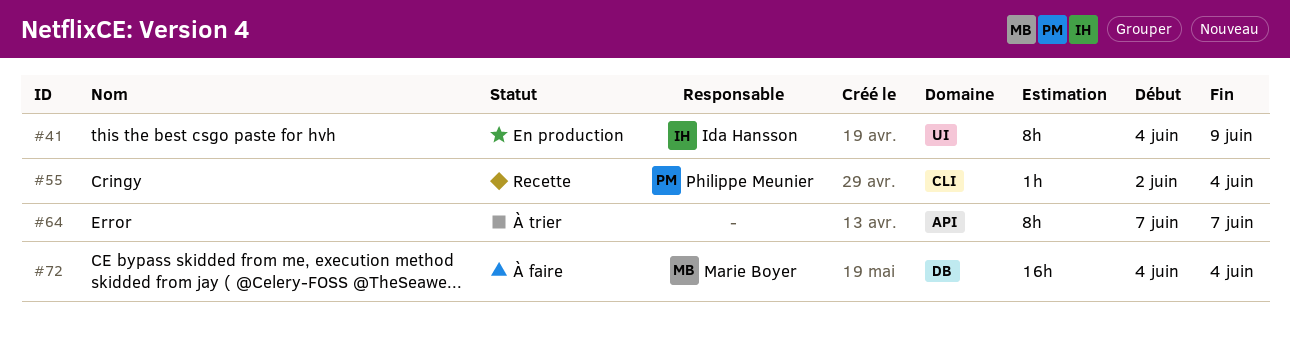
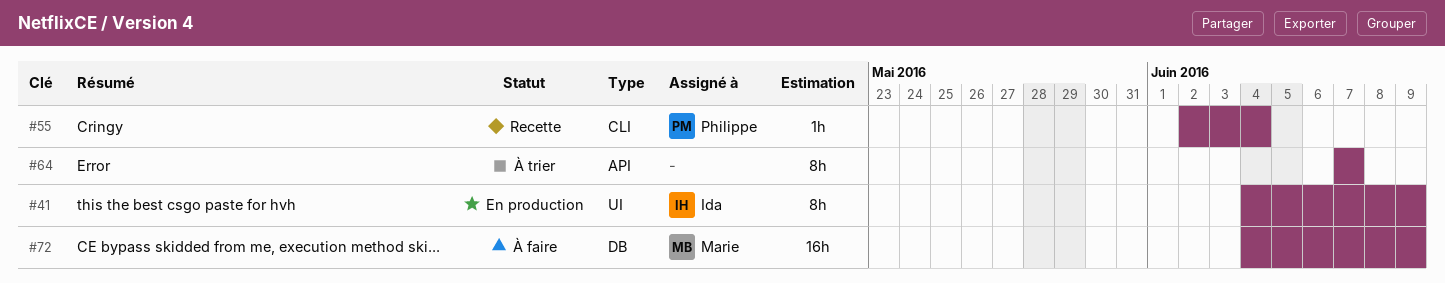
#72, due: Jun 4 -> Jun 9

